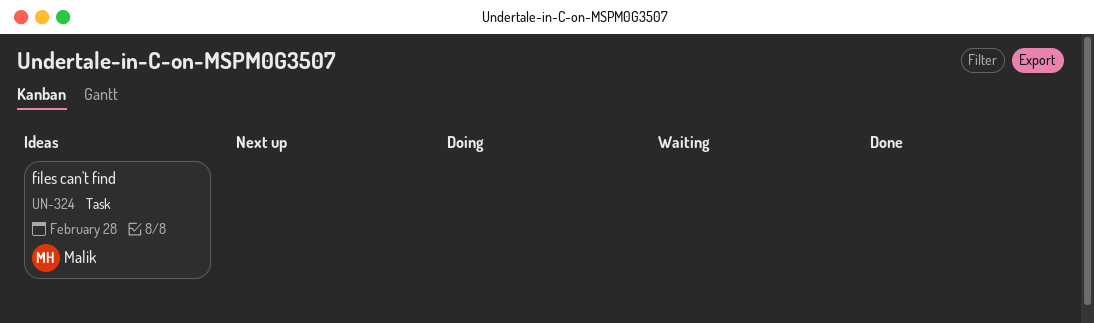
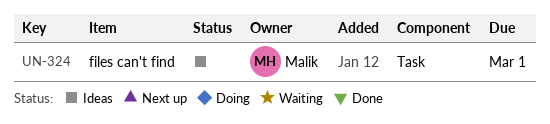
UN-324, due: Feb 28 -> Mar 1

